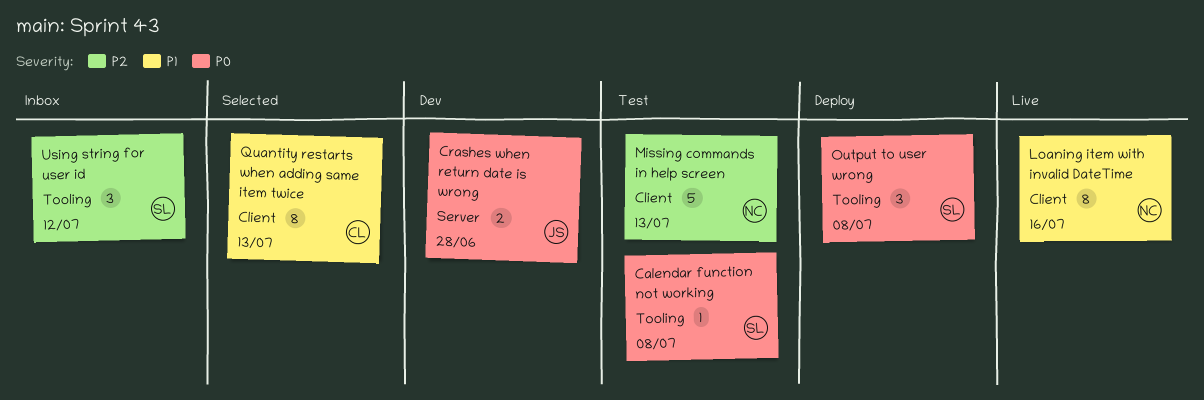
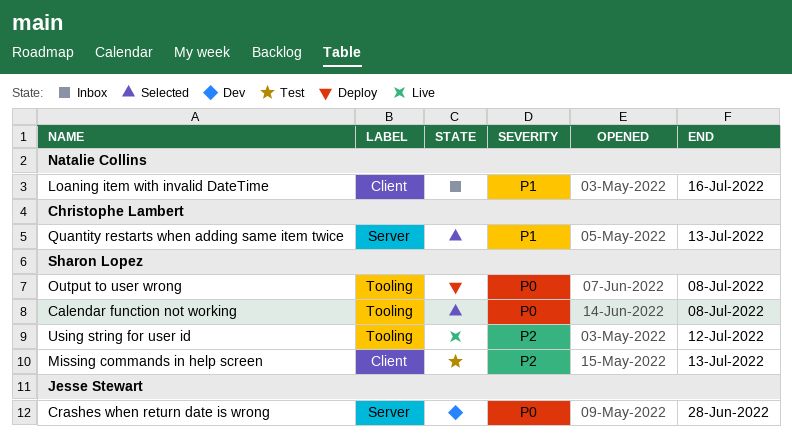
Calendar function not working, status: Test -> Selected
Loaning item with invalid DateTime, status: Live -> Inbox
Missing commands in help screen, owner: Natalie Collins -> Sharon Lopez
Quantity restarts when adding same item twice, label: Client -> Server
Using string for user id, status: Inbox -> Live

